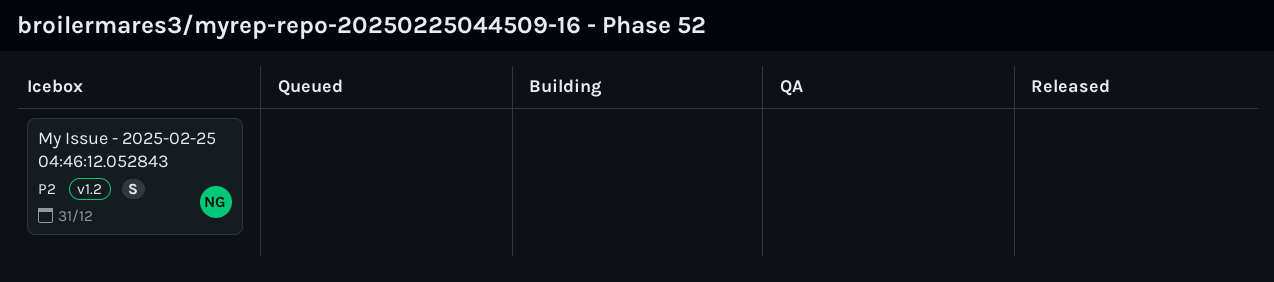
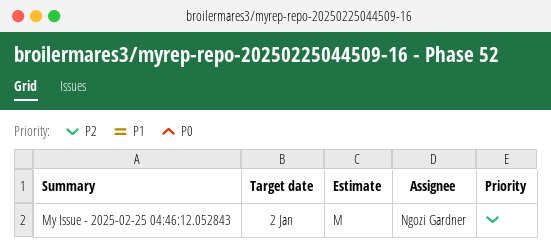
My Issue - 2025-02-25 04:46:12.052843, estimate: S -> M
My Issue - 2025-02-25 04:46:12.052843, due: Dec 31 -> Jan 2

